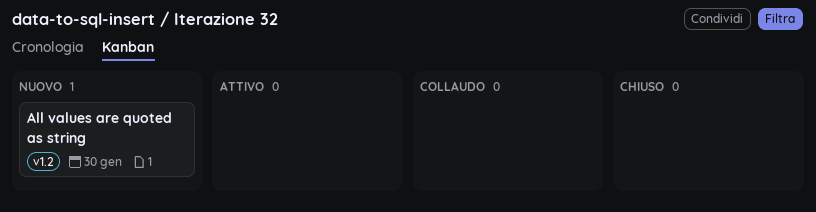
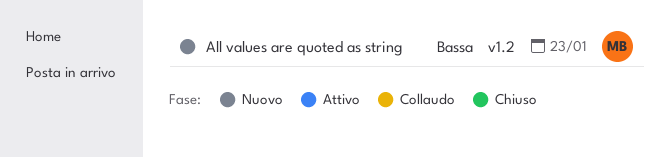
All values are quoted as string, due: Jan 30 -> Jan 23

